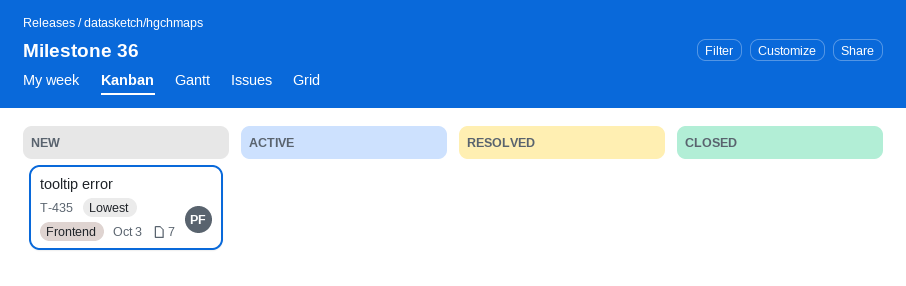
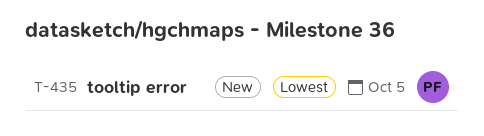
T-435, due: Oct 3 -> Oct 5

